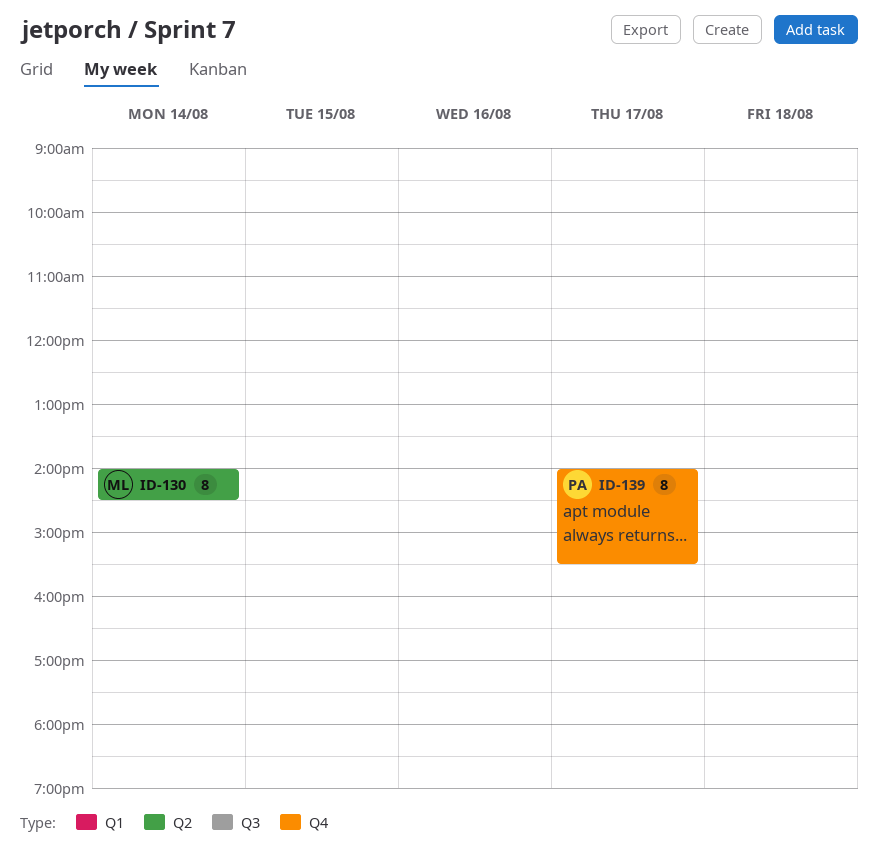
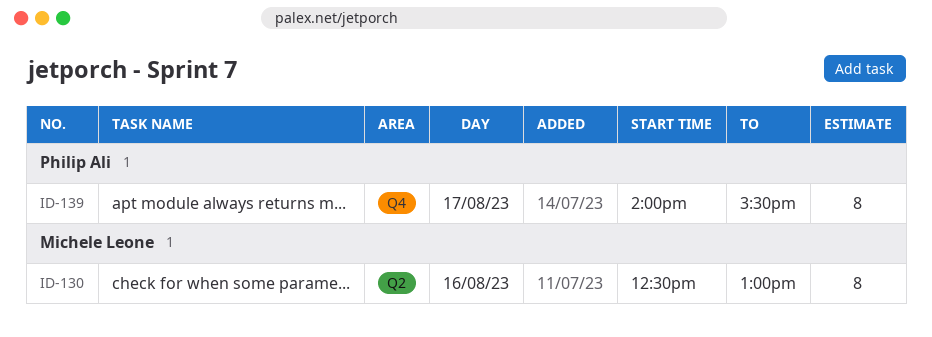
ID-130, day: Aug 14 -> Aug 16
ID-130, begins: 14:00 -> 12:30
ID-130, ends: 14:30 -> 13:00

